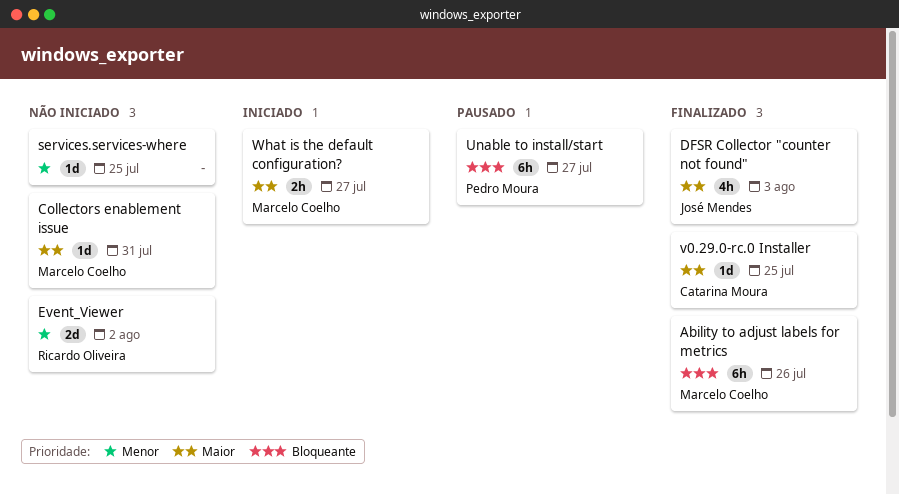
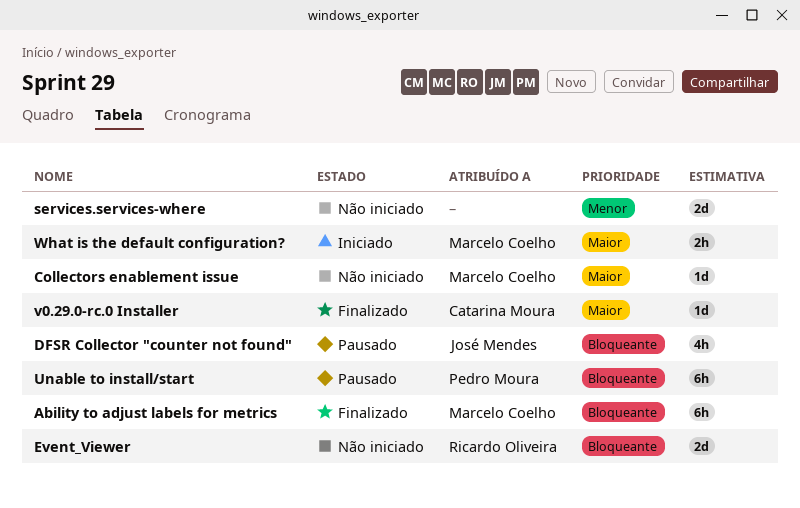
DFSR Collector "counter not found", status: Finalizado -> Pausado
DFSR Collector "counter not found", priority: Maior -> Bloqueante
Event_Viewer, priority: Menor -> Bloqueante
services.services-where, estimate: 1d -> 2d

